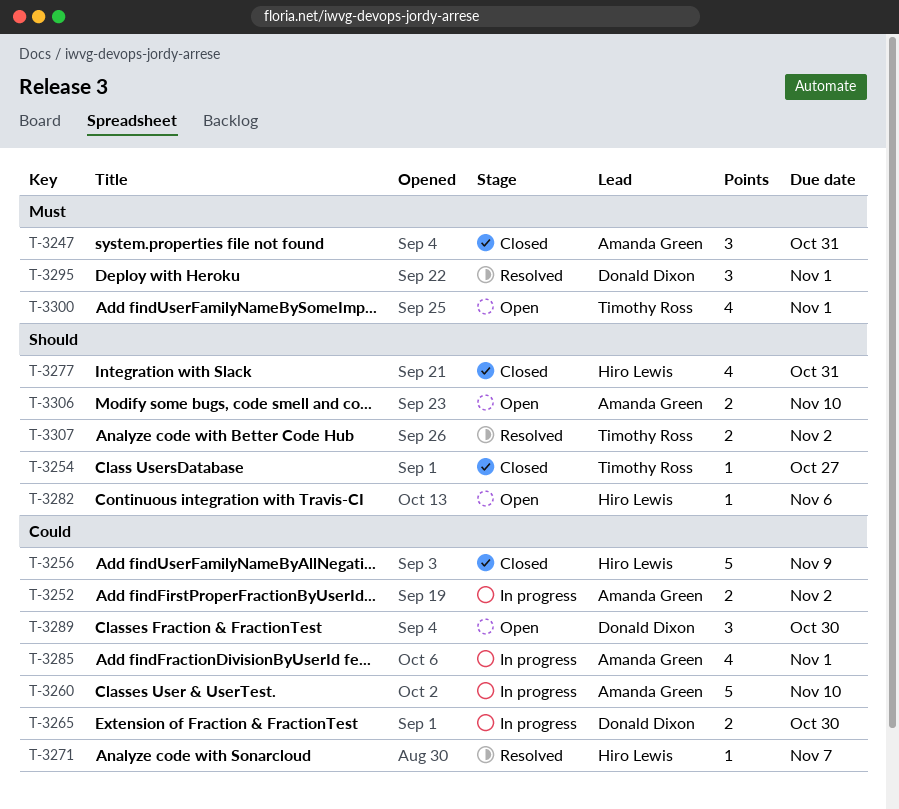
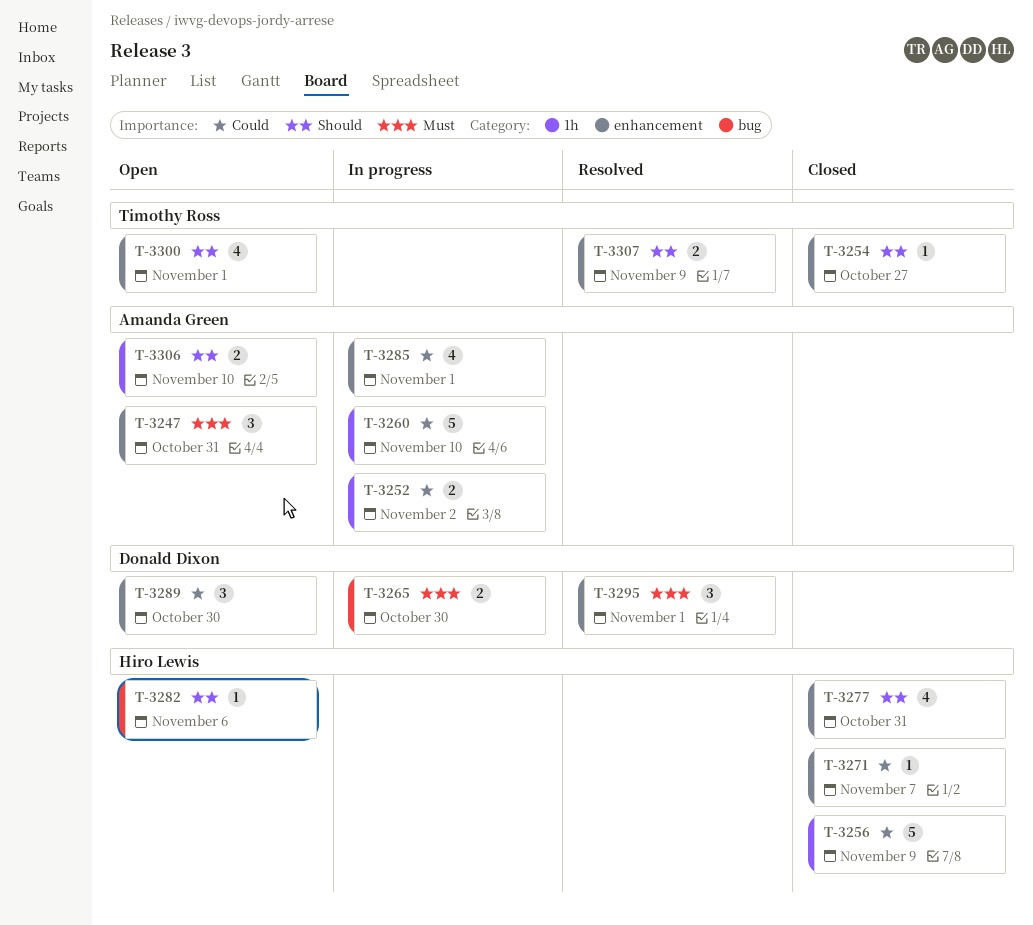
T-3247, status: Closed -> Open
T-3265, priority: Could -> Must
T-3271, status: Resolved -> Closed
T-3300, priority: Must -> Should
T-3307, due: Nov 2 -> Nov 9

